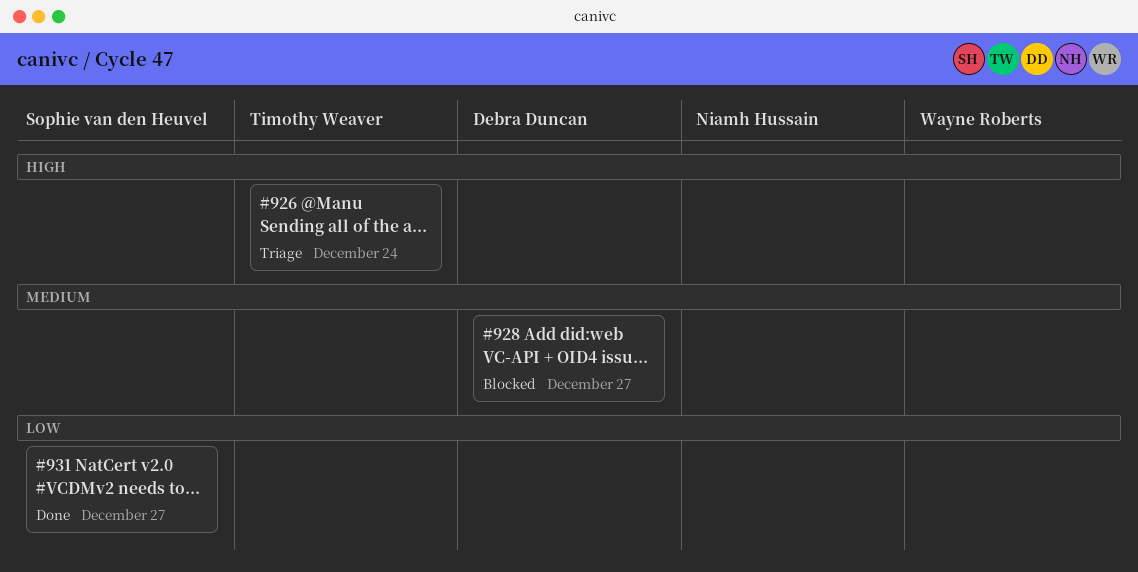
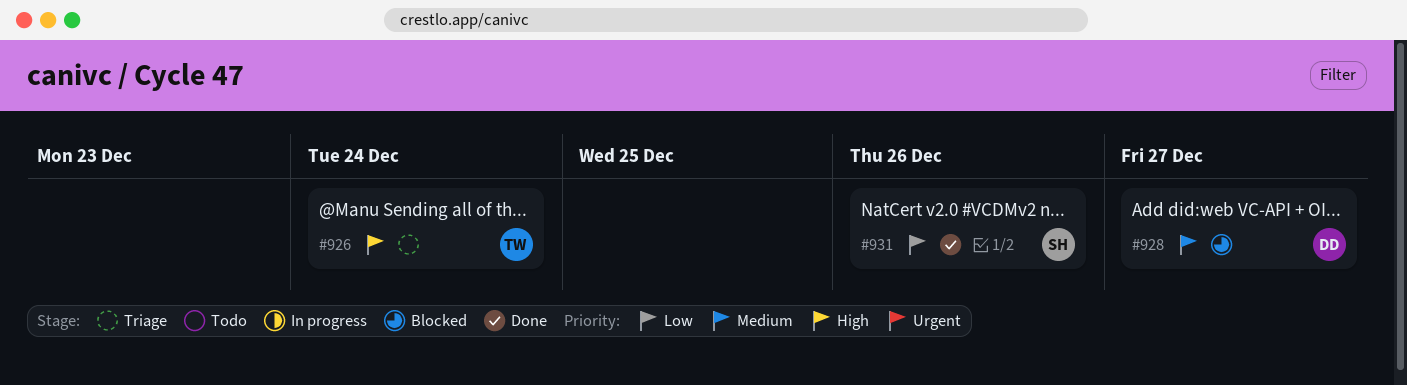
#931, due: Dec 27 -> Dec 26

